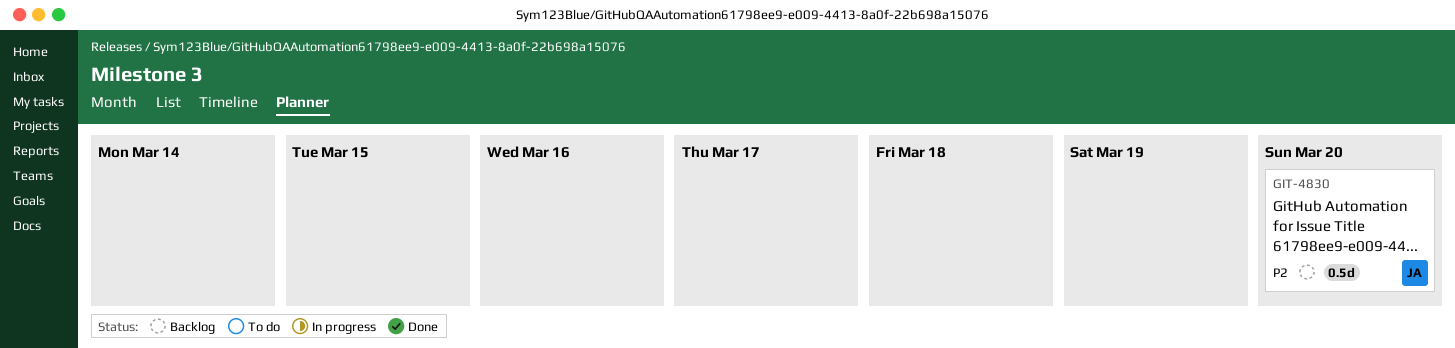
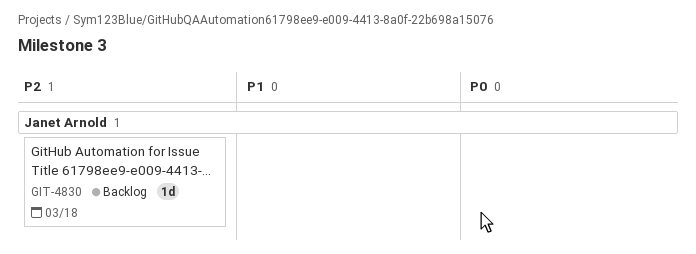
GIT-4830, estimate: 0.5d -> 1d
GIT-4830, due: Mar 20 -> Mar 18

